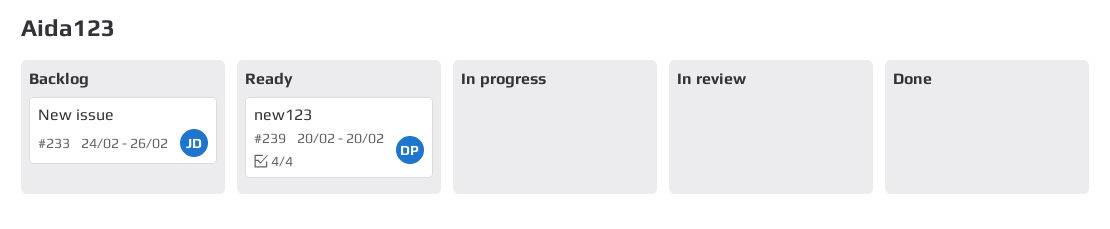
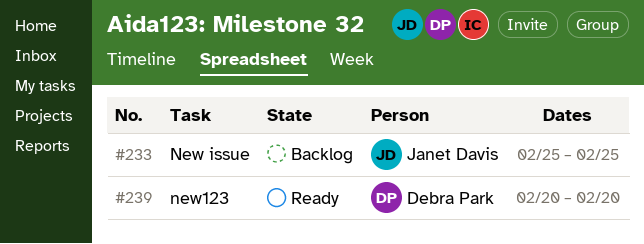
#233, start: Feb 24 -> Feb 25
#233, due: Feb 26 -> Feb 25

